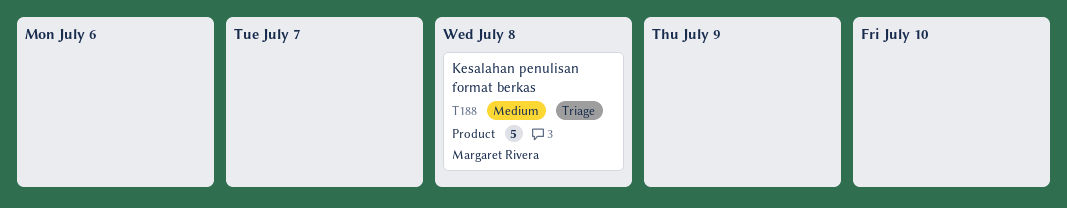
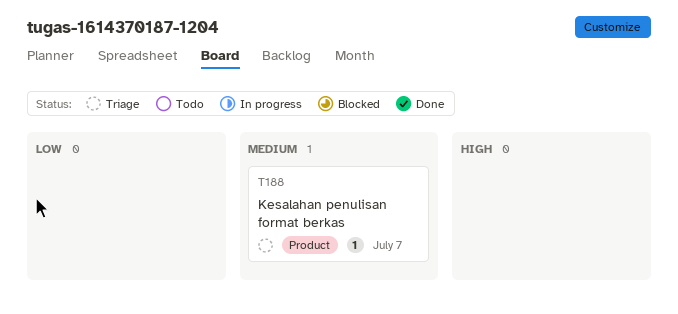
T188, estimate: 5 -> 1
T188, due: Jul 8 -> Jul 7

